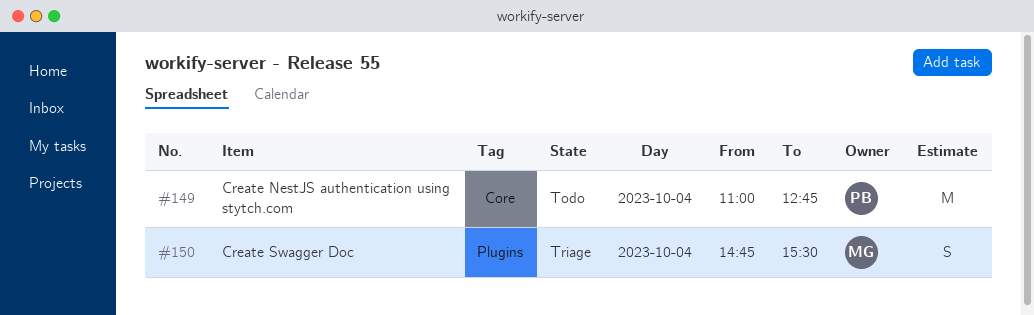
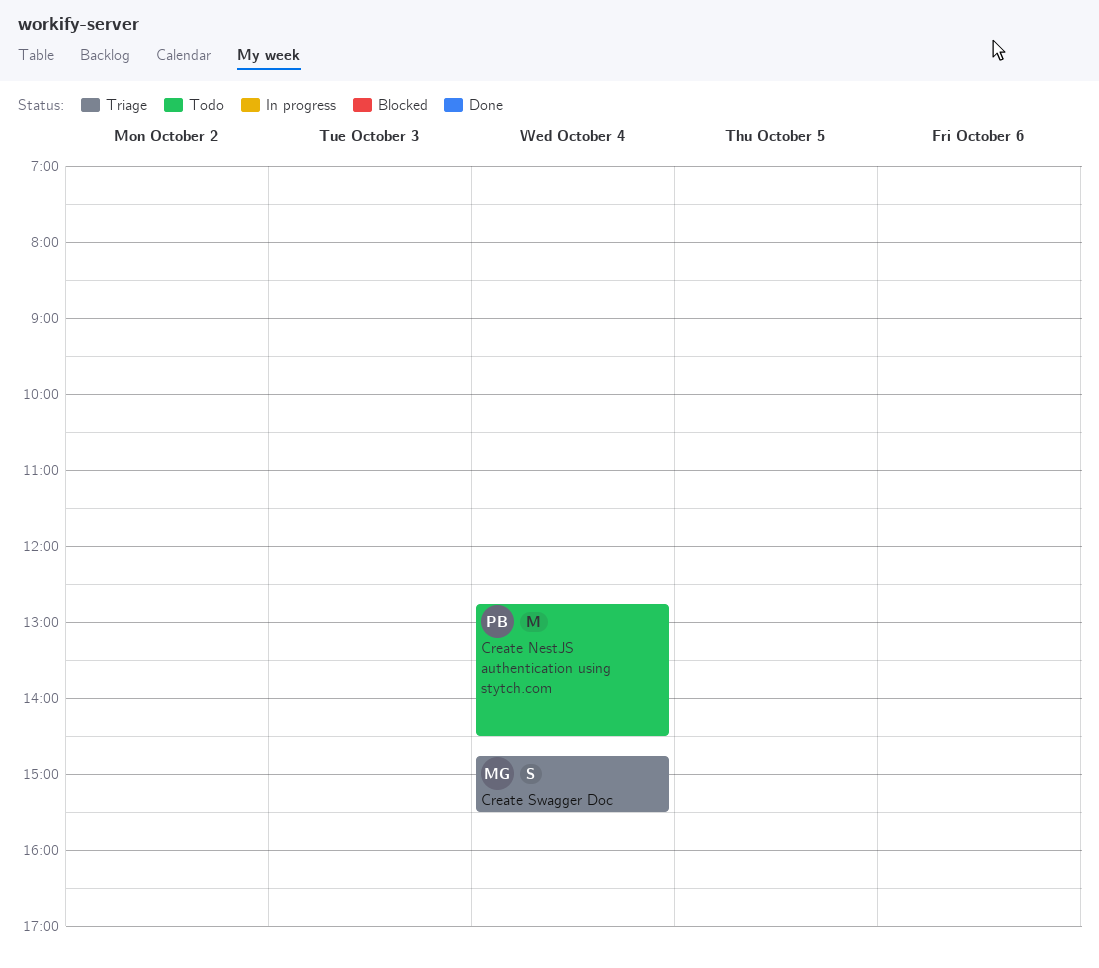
Create NestJS authentication using stytch.com, begins: 11:00 -> 12:45
Create NestJS authentication using stytch.com, ends: 12:45 -> 14:30

